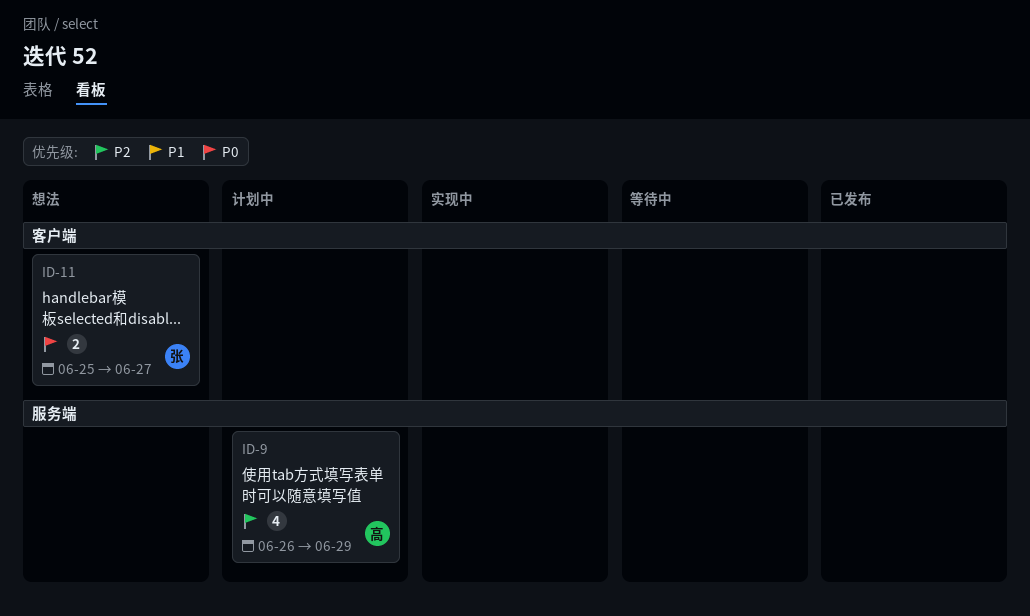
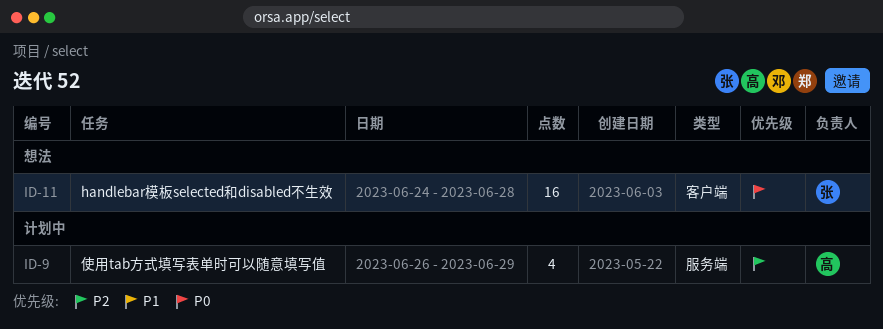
ID-11, estimate: 2 -> 16
ID-11, start: Jun 25 -> Jun 24
ID-11, due: Jun 27 -> Jun 28

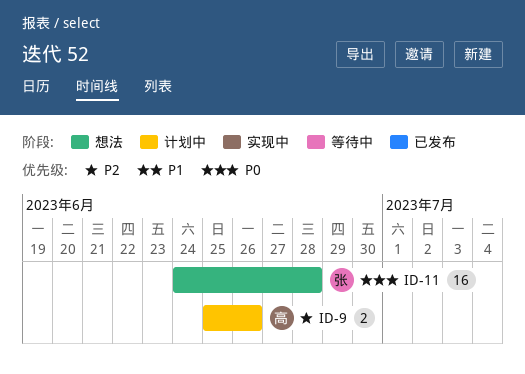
ID-9, estimate: 4 -> 2
ID-9, start: Jun 26 -> Jun 25
ID-9, due: Jun 29 -> Jun 26

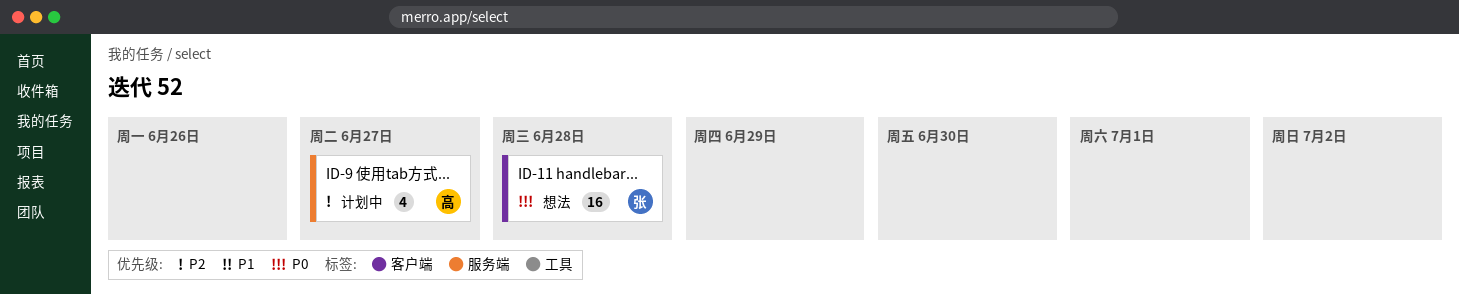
ID-9, estimate: 2 -> 4
ID-9, due: Jun 26 -> Jun 27

